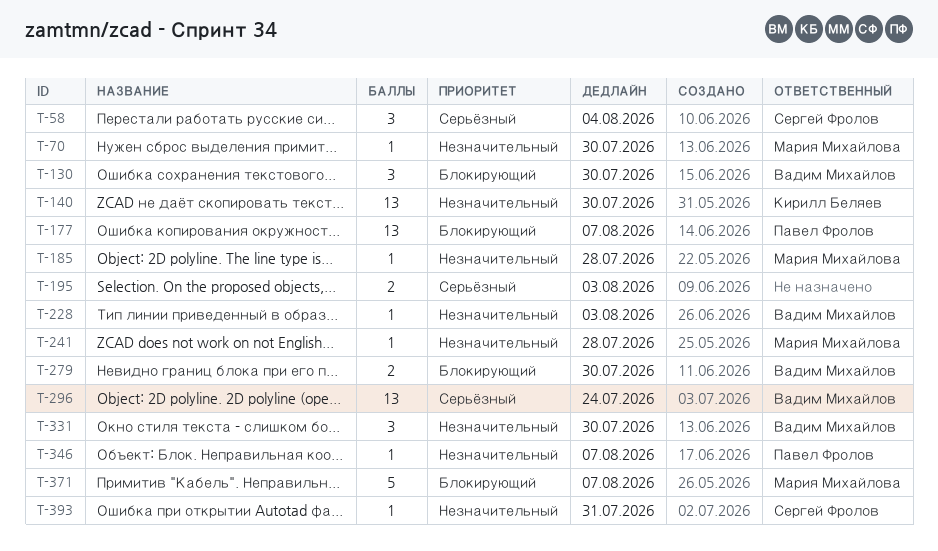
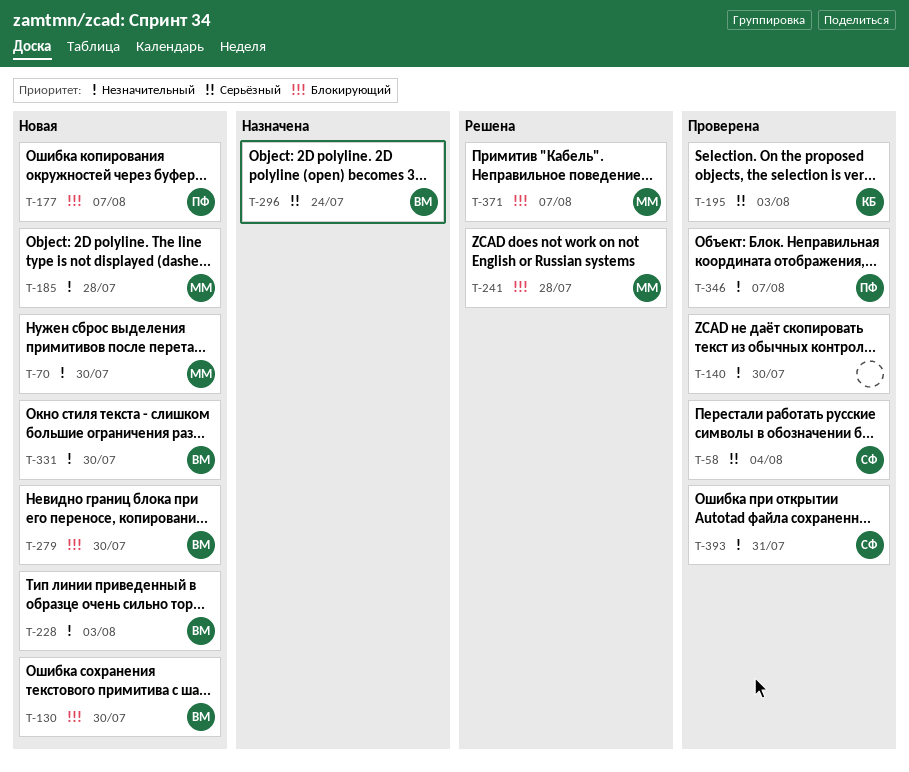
T-140, owner: Кирилл Беляев -> none
T-195, owner: none -> Кирилл Беляев
T-241, priority: Незначительный -> Блокирующий

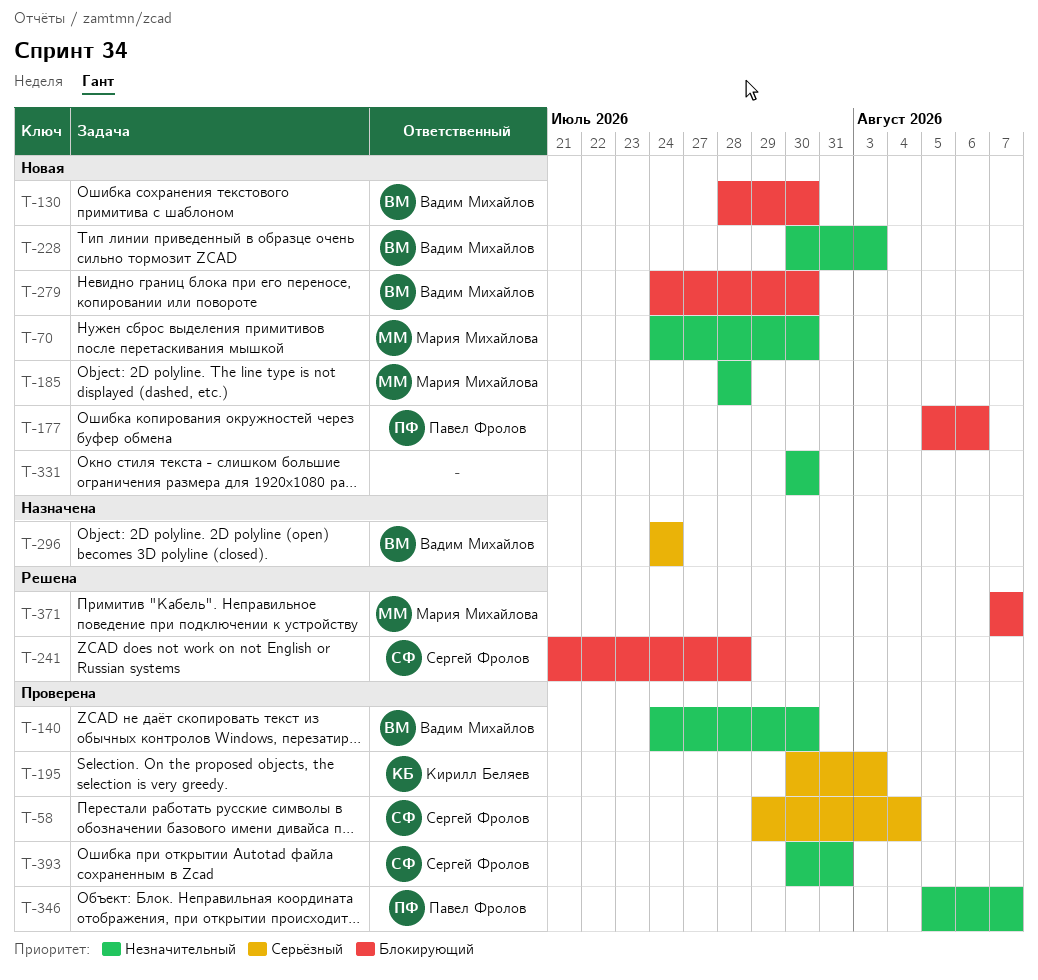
T-140, owner: none -> Вадим Михайлов
T-177, due: Aug 7 -> Aug 6
T-241, owner: Мария Михайлова -> Сергей Фролов
T-331, owner: Вадим Михайлов -> none

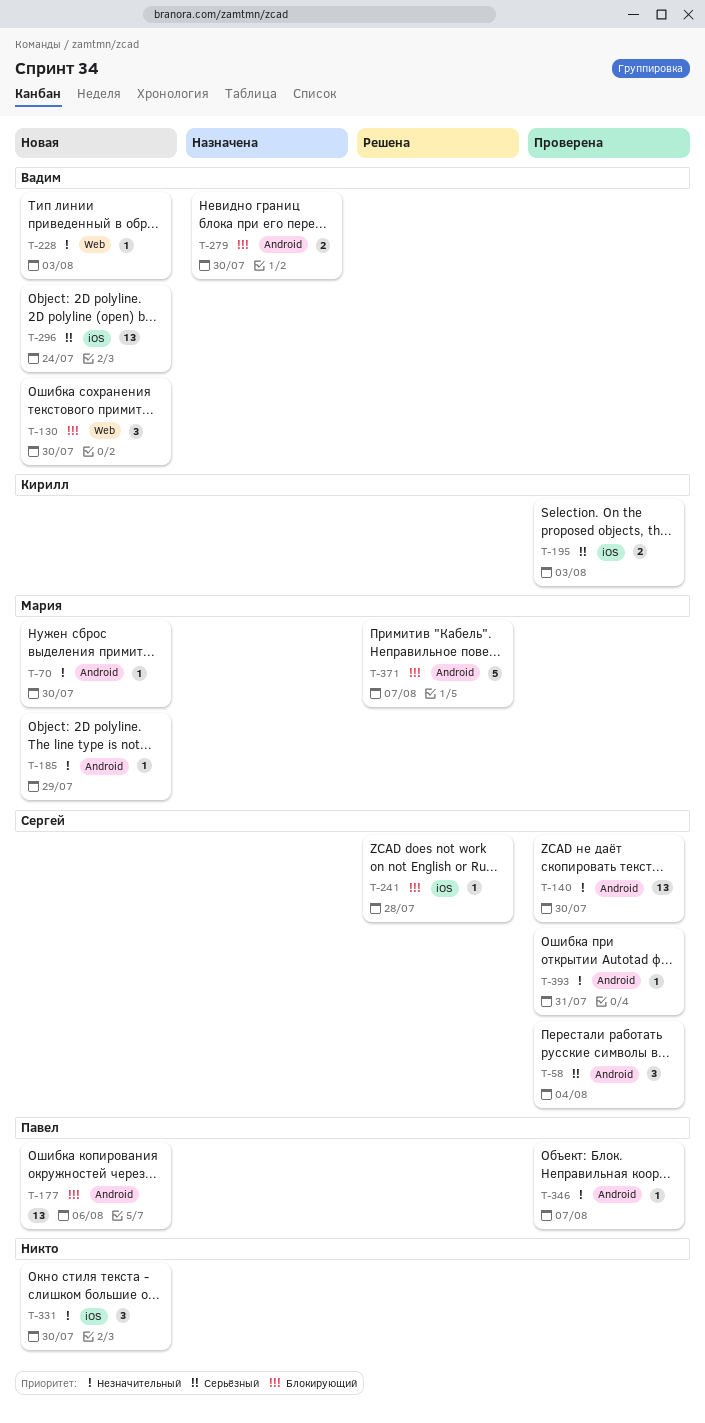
T-140, owner: Вадим Михайлов -> Сергей Фролов
T-185, due: Jul 28 -> Jul 29
T-279, status: Новая -> Назначена
T-296, status: Назначена -> Новая

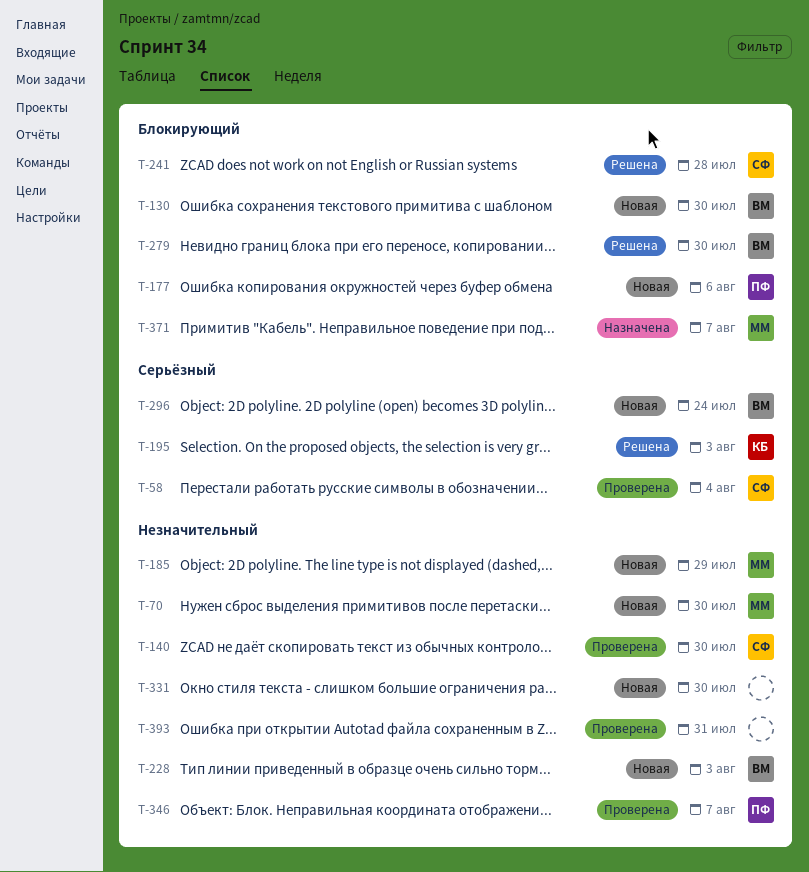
T-195, status: Проверена -> Решена
T-279, status: Назначена -> Решена
T-371, status: Решена -> Назначена
T-393, owner: Сергей -> none

